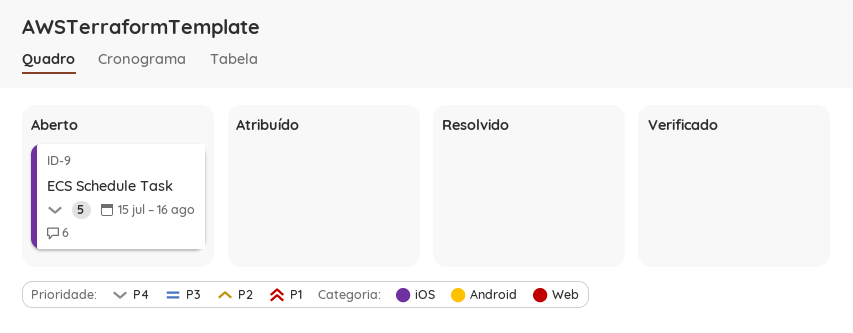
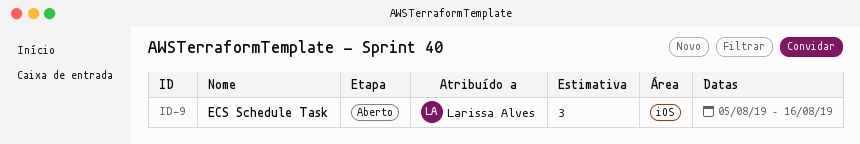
ID-9, estimate: 5 -> 3
ID-9, start: Jul 15 -> Aug 5

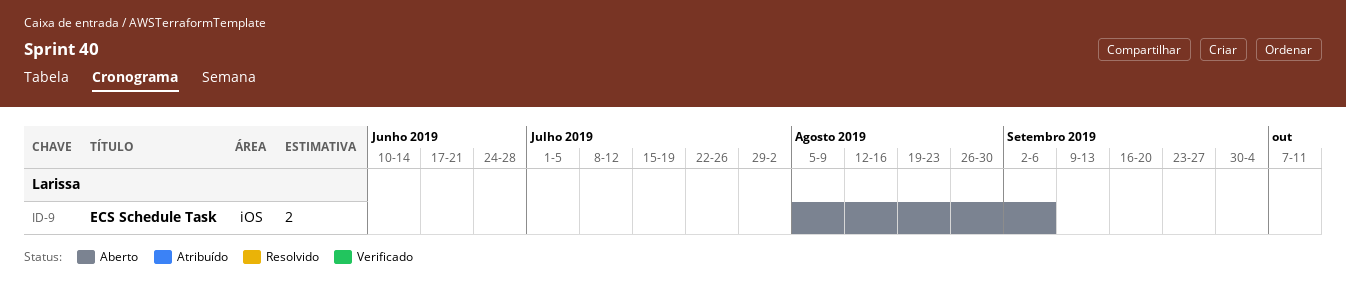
ID-9, estimate: 3 -> 2
ID-9, due: Aug 16 -> Sep 6

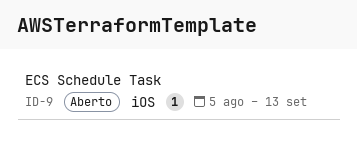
ID-9, estimate: 2 -> 1
ID-9, due: Sep 6 -> Sep 13

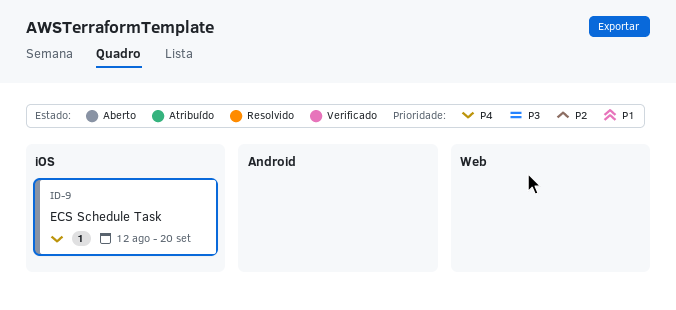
ID-9, start: Aug 5 -> Aug 12
ID-9, due: Sep 13 -> Sep 20

